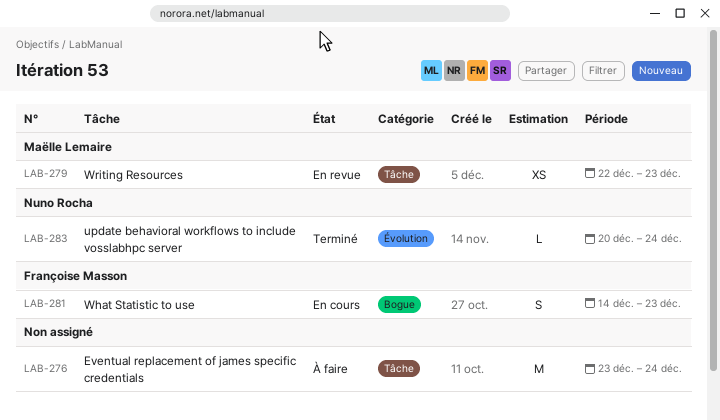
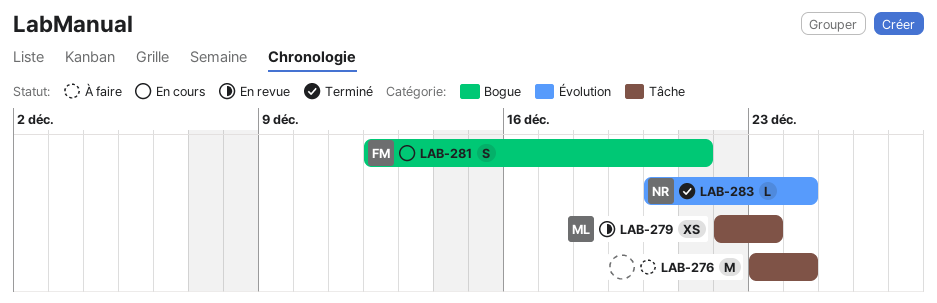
LAB-281, start: Dec 14 -> Dec 12
LAB-281, due: Dec 23 -> Dec 21

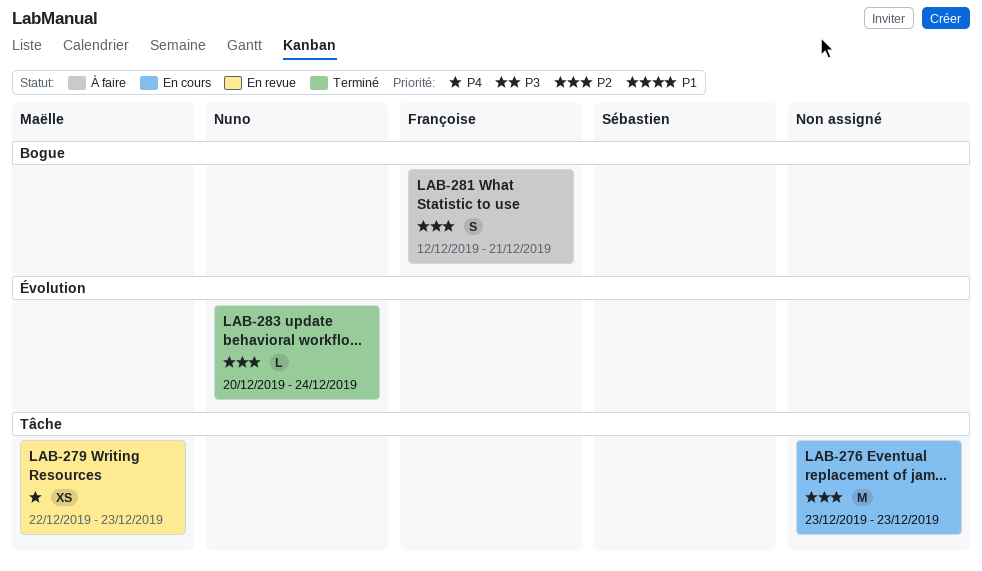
LAB-276, status: À faire -> En cours
LAB-276, due: Dec 24 -> Dec 23
LAB-281, status: En cours -> À faire

